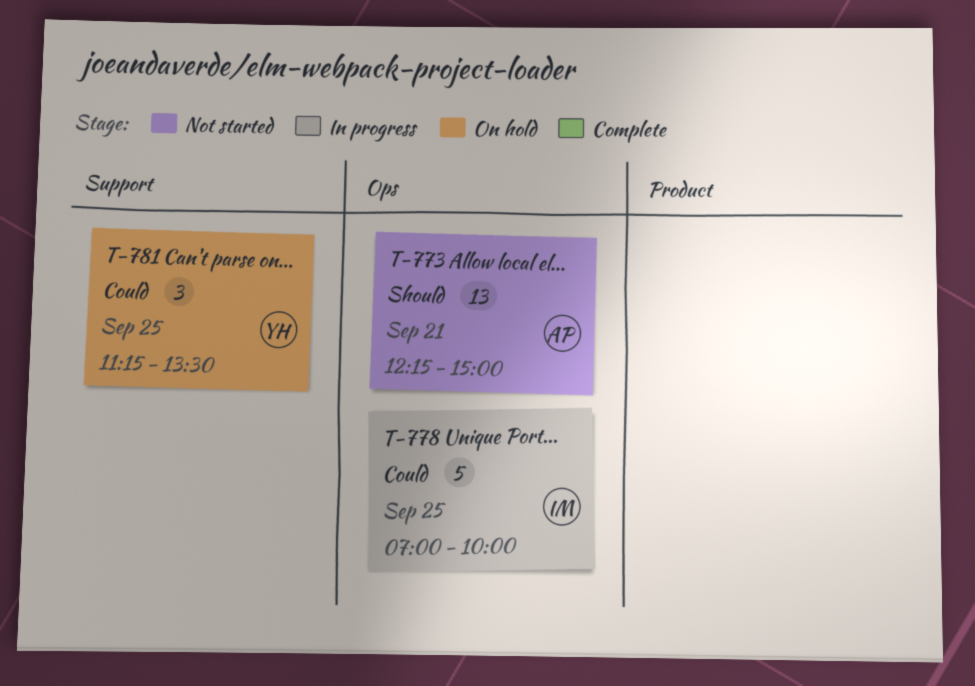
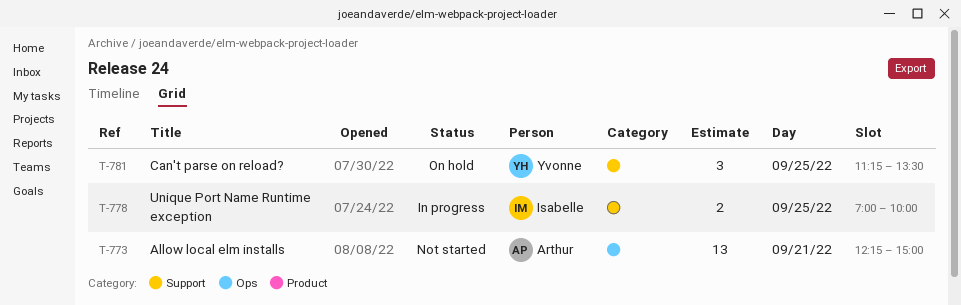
T-778, label: Ops -> Support
T-778, estimate: 5 -> 2

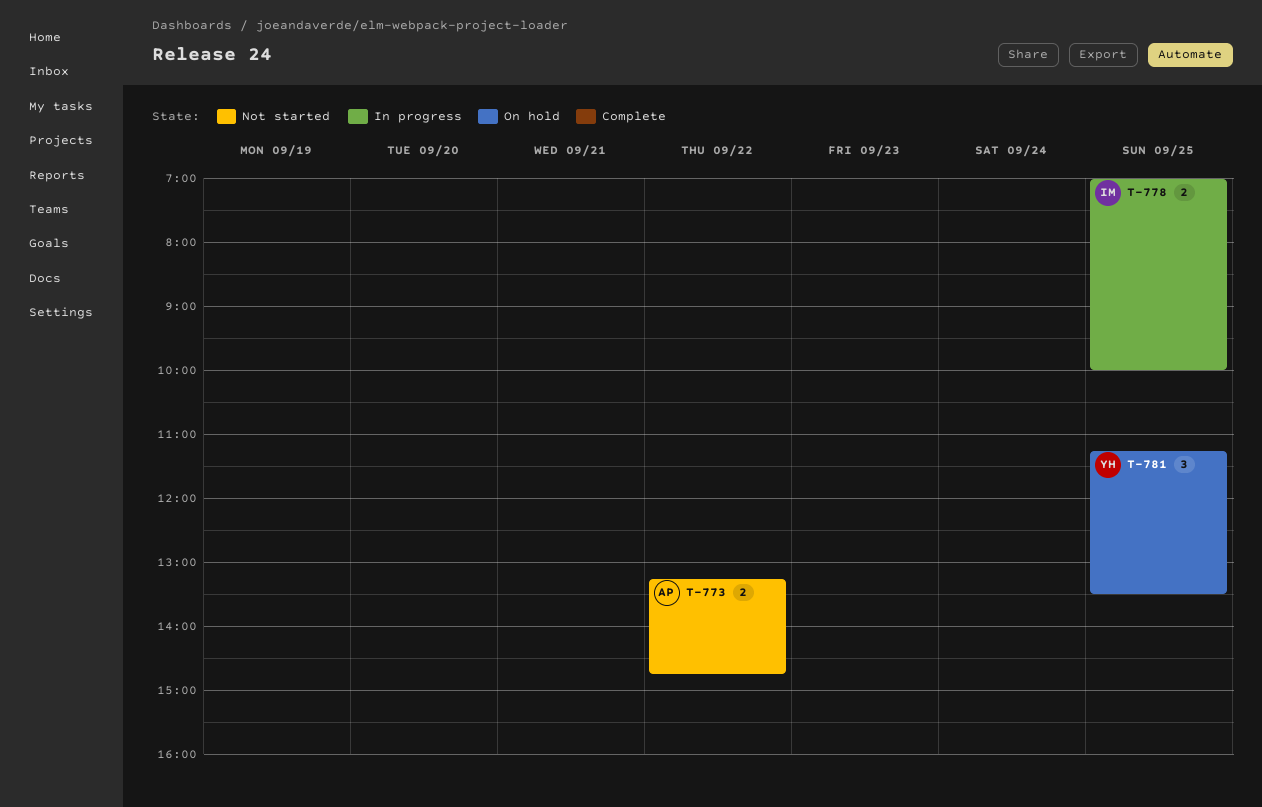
T-773, estimate: 13 -> 2
T-773, day: Sep 21 -> Sep 22
T-773, begins: 12:15 -> 13:15
T-773, ends: 15:00 -> 14:45

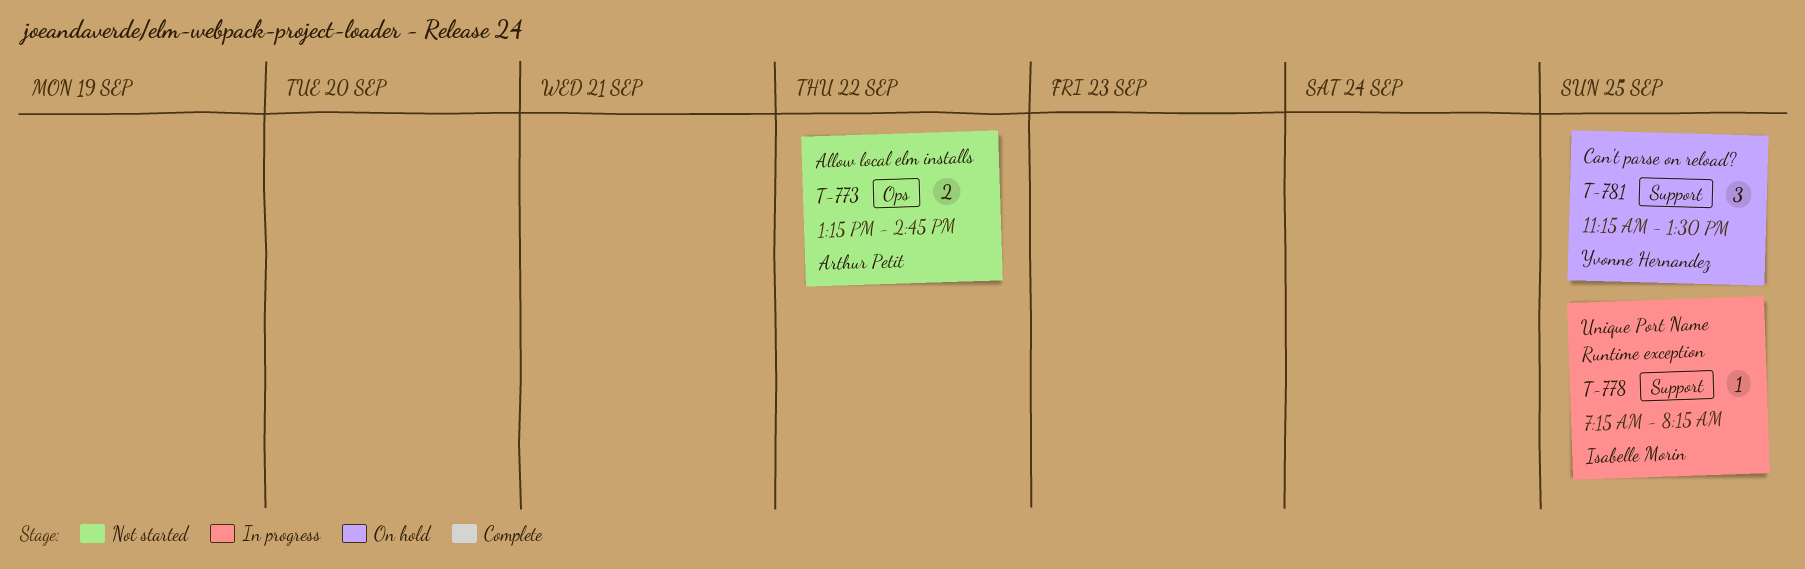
T-778, estimate: 2 -> 1
T-778, begins: 07:00 -> 07:15
T-778, ends: 10:00 -> 08:15

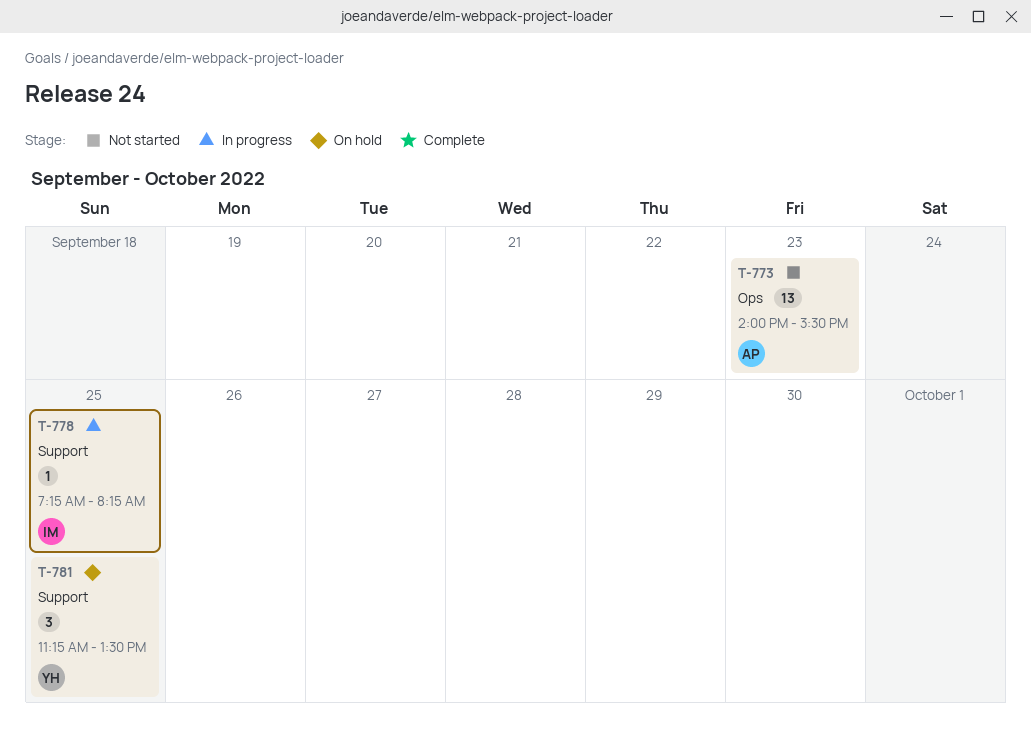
T-773, estimate: 2 -> 13
T-773, day: Sep 22 -> Sep 23
T-773, begins: 13:15 -> 14:00
T-773, ends: 14:45 -> 15:30

